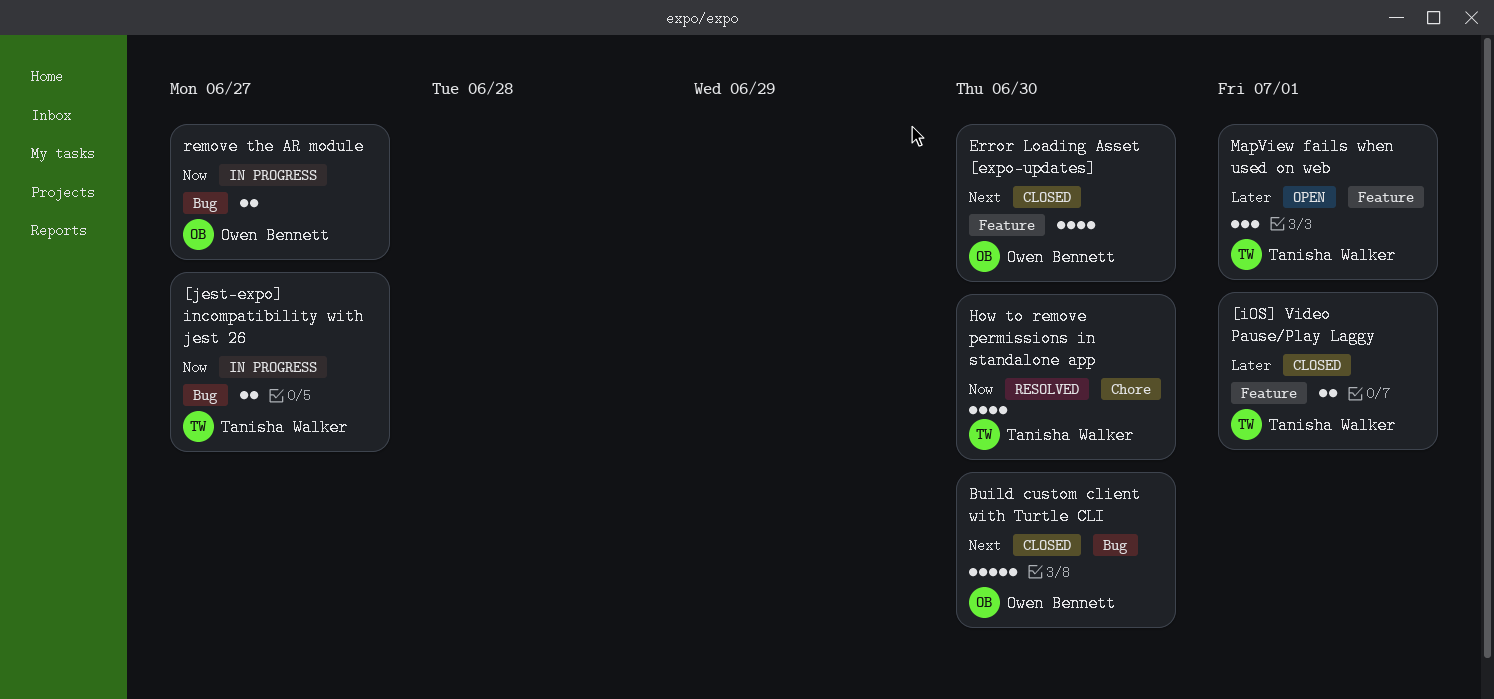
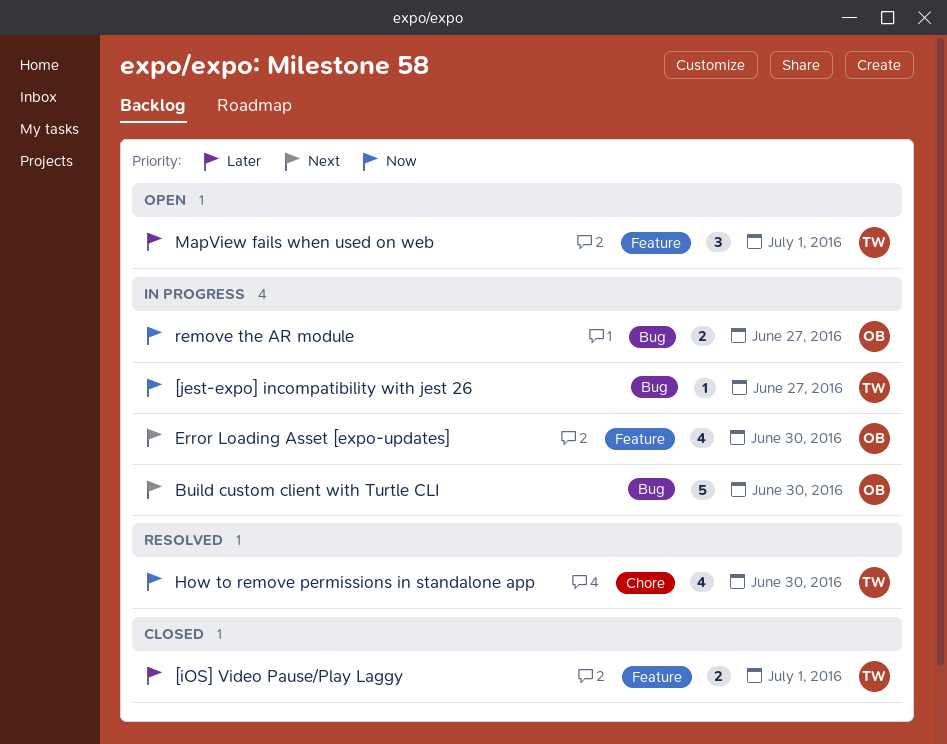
[jest-expo] incompatibility with jest 26, estimate: 2 -> 1
Build custom client with Turtle CLI, status: Closed -> In progress
Error Loading Asset [expo-updates], status: Closed -> In progress

